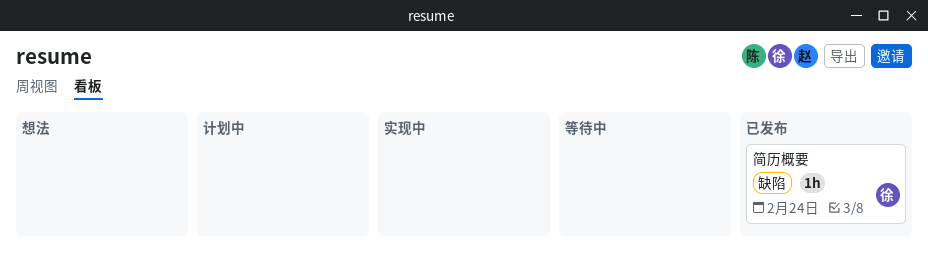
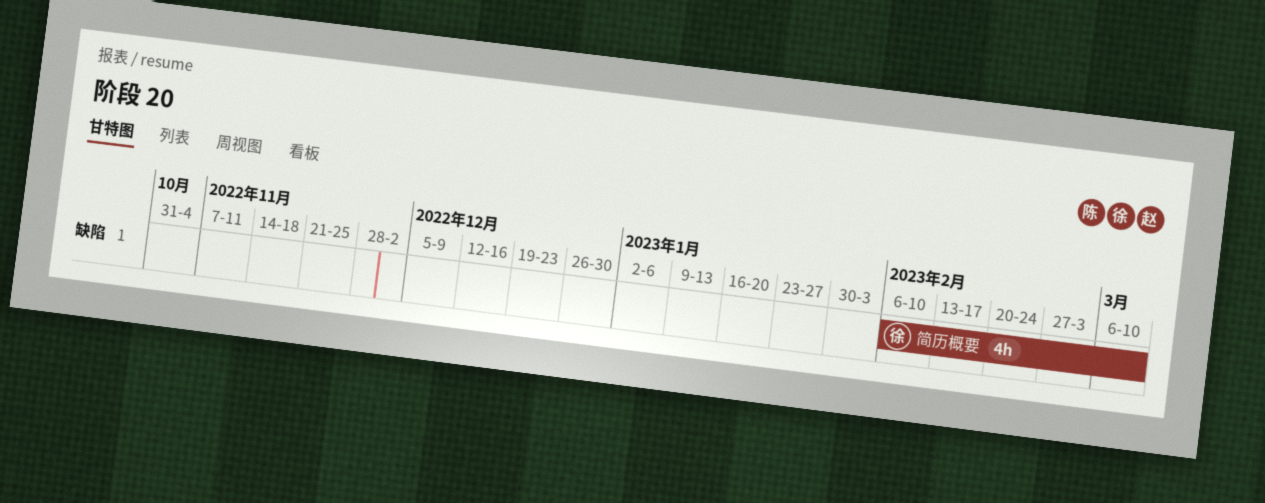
简历概要, estimate: 1h -> 4h
简历概要, due: Feb 24 -> Mar 10

